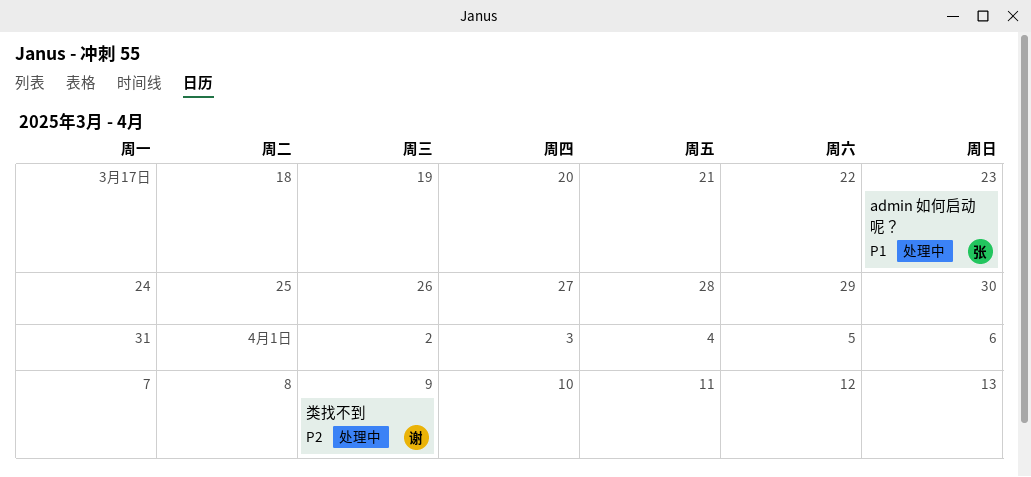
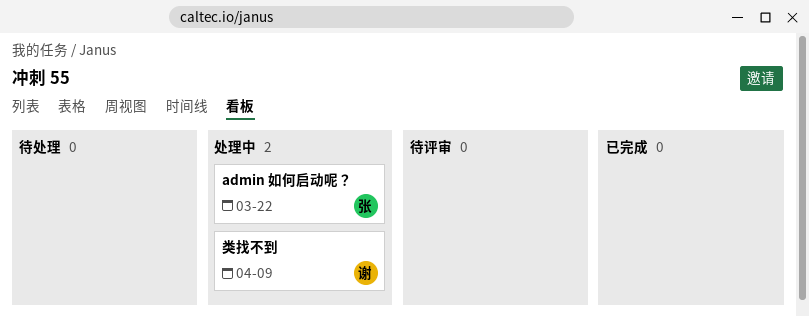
admin 如何启动呢？, due: Mar 23 -> Mar 22

